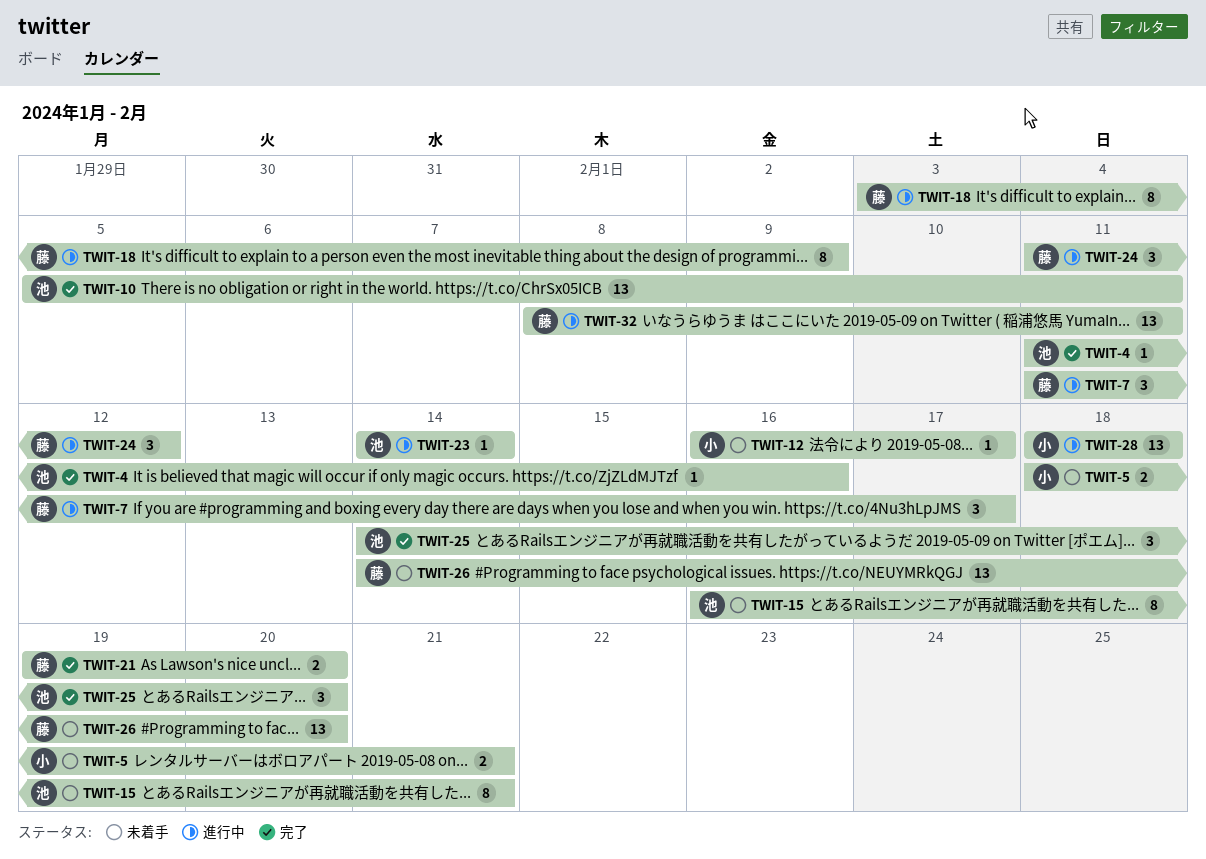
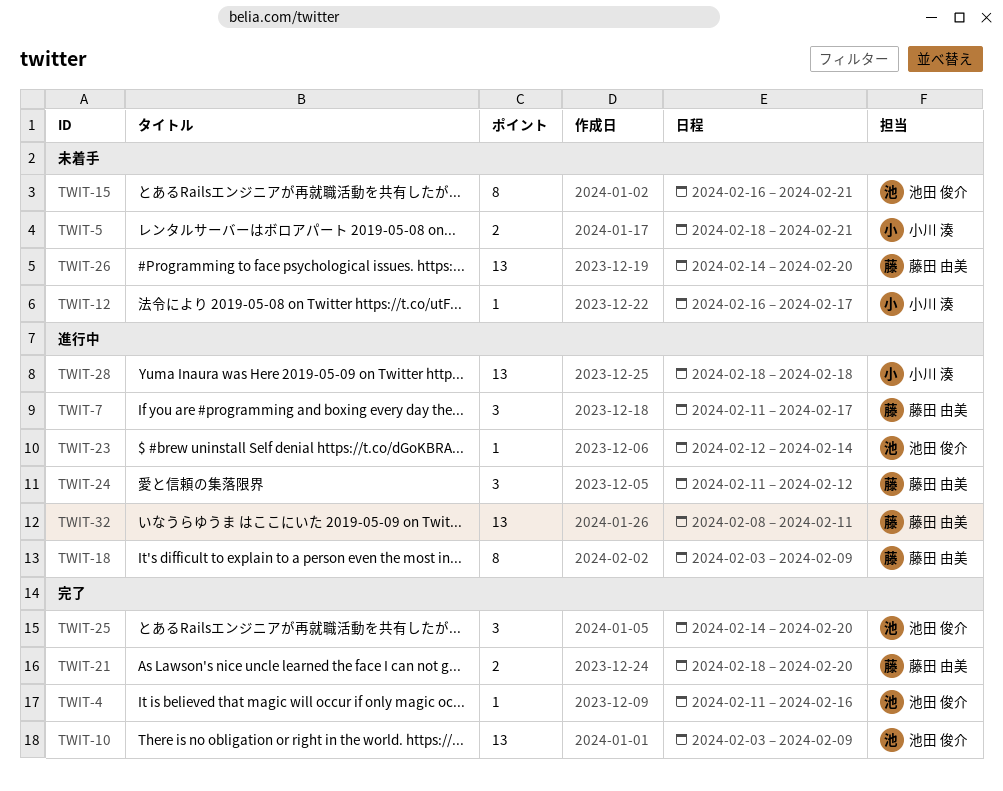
TWIT-10, start: Feb 5 -> Feb 3
TWIT-10, due: Feb 11 -> Feb 9
TWIT-21, start: Feb 19 -> Feb 18
TWIT-23, start: Feb 14 -> Feb 12

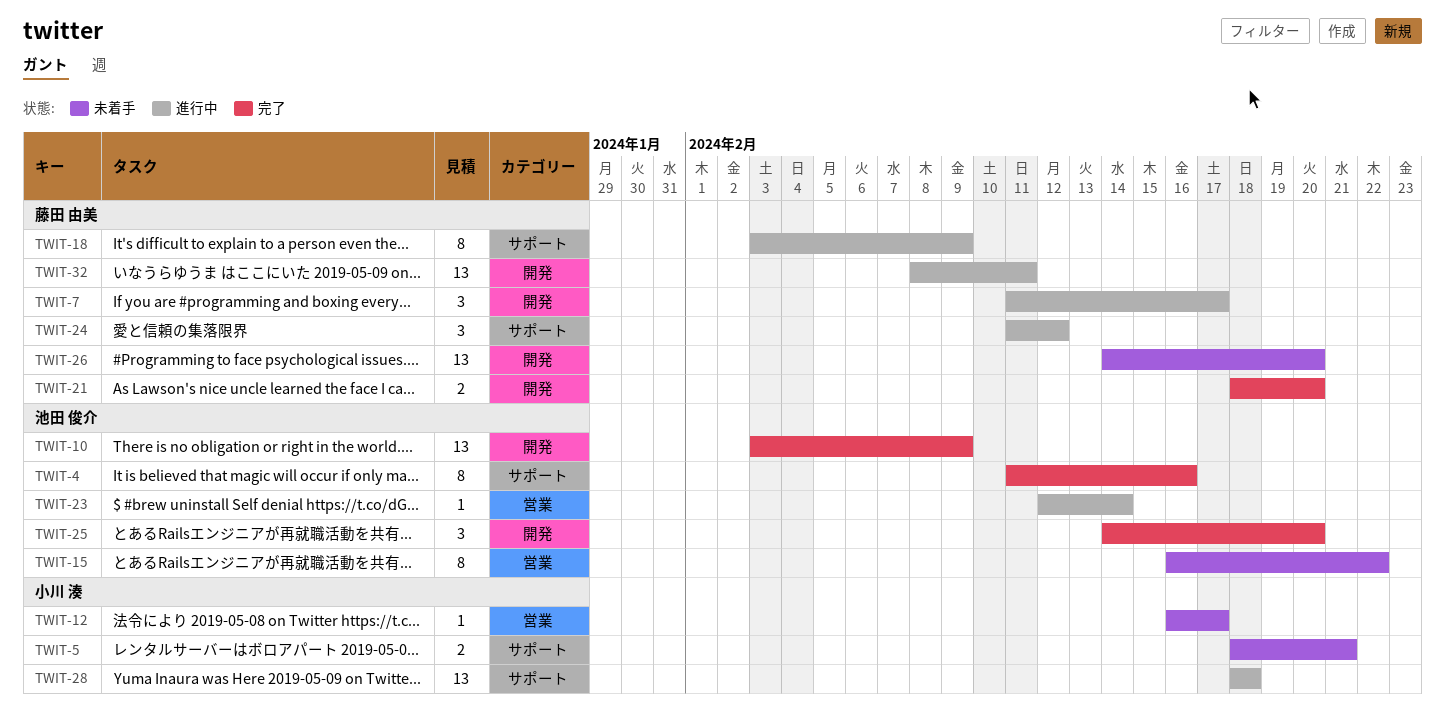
TWIT-4, estimate: 1 -> 8
TWIT-15, due: Feb 21 -> Feb 22

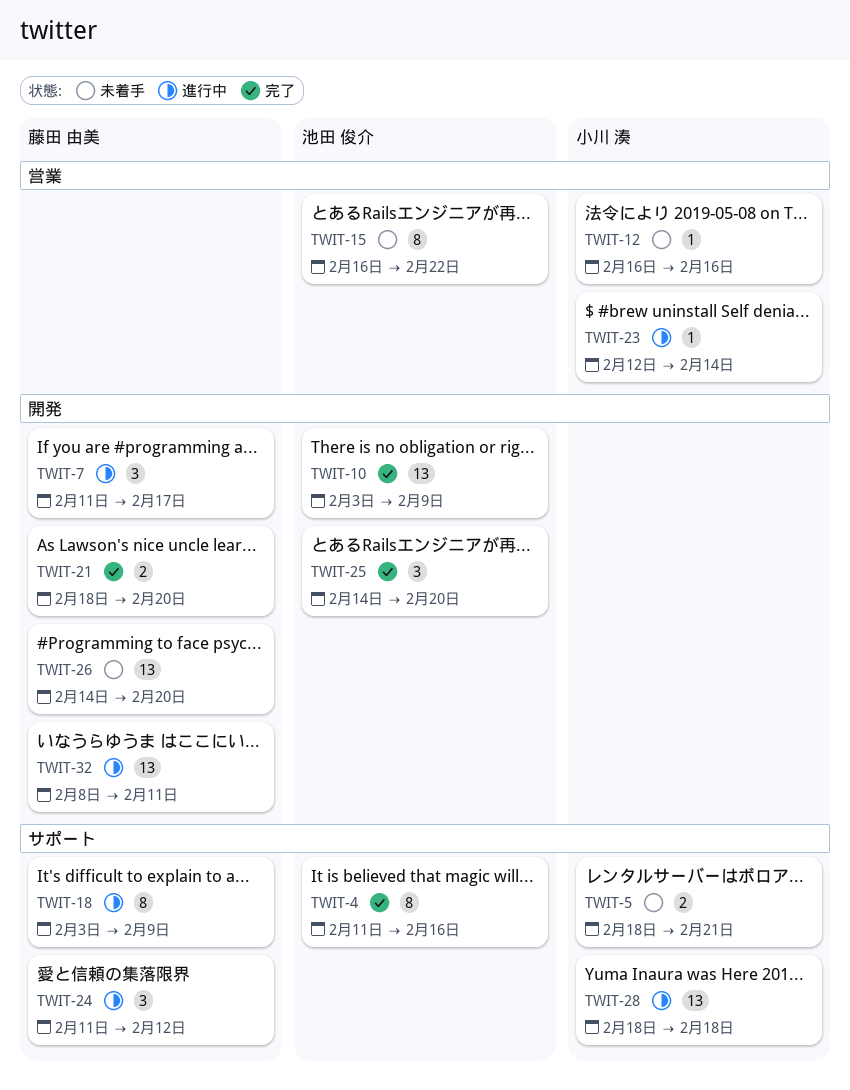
TWIT-12, due: Feb 17 -> Feb 16
TWIT-23, owner: 池田 俊介 -> 小川 湊

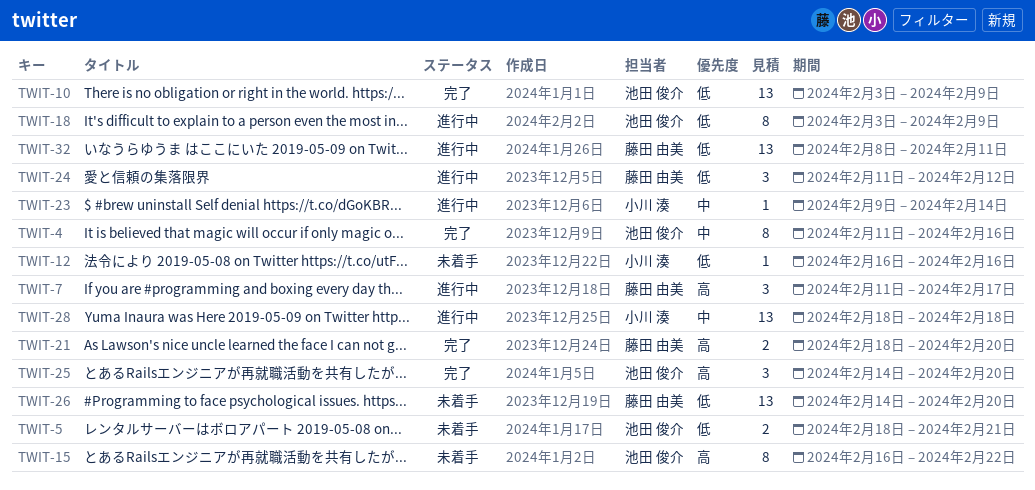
TWIT-5, owner: 小川 湊 -> 池田 俊介
TWIT-18, owner: 藤田 由美 -> 池田 俊介
TWIT-23, start: Feb 12 -> Feb 9

